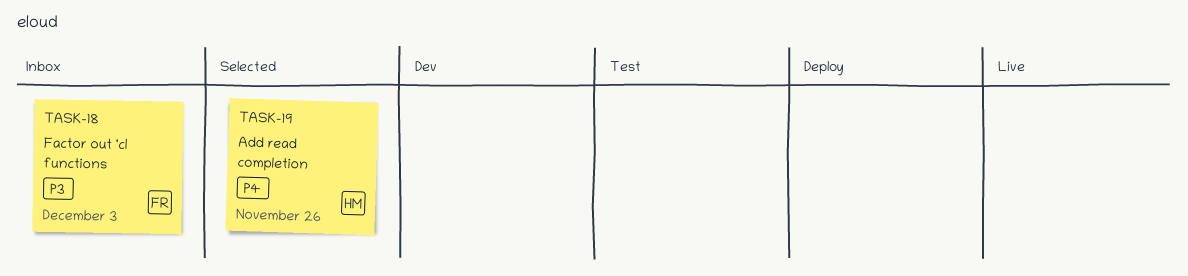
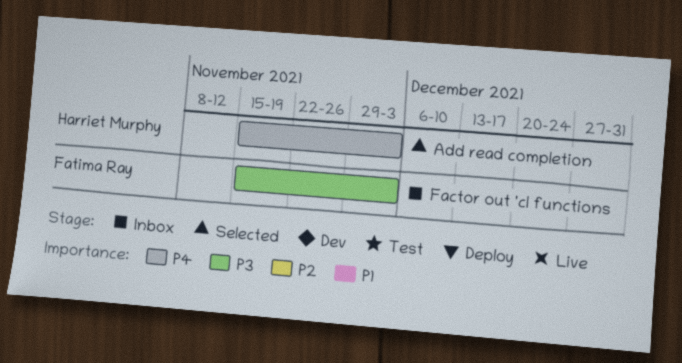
Add read completion, due: Nov 26 -> Dec 3

